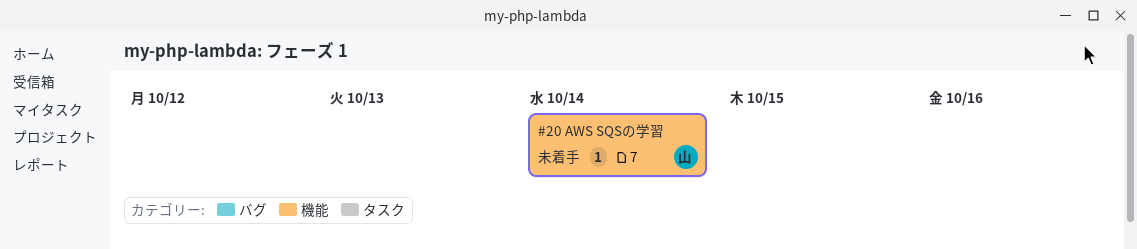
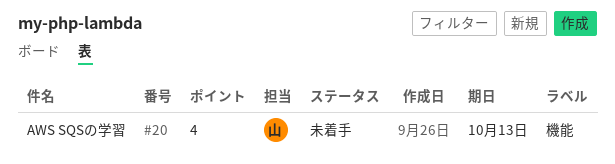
#20, estimate: 1 -> 4
#20, due: Oct 14 -> Oct 13

